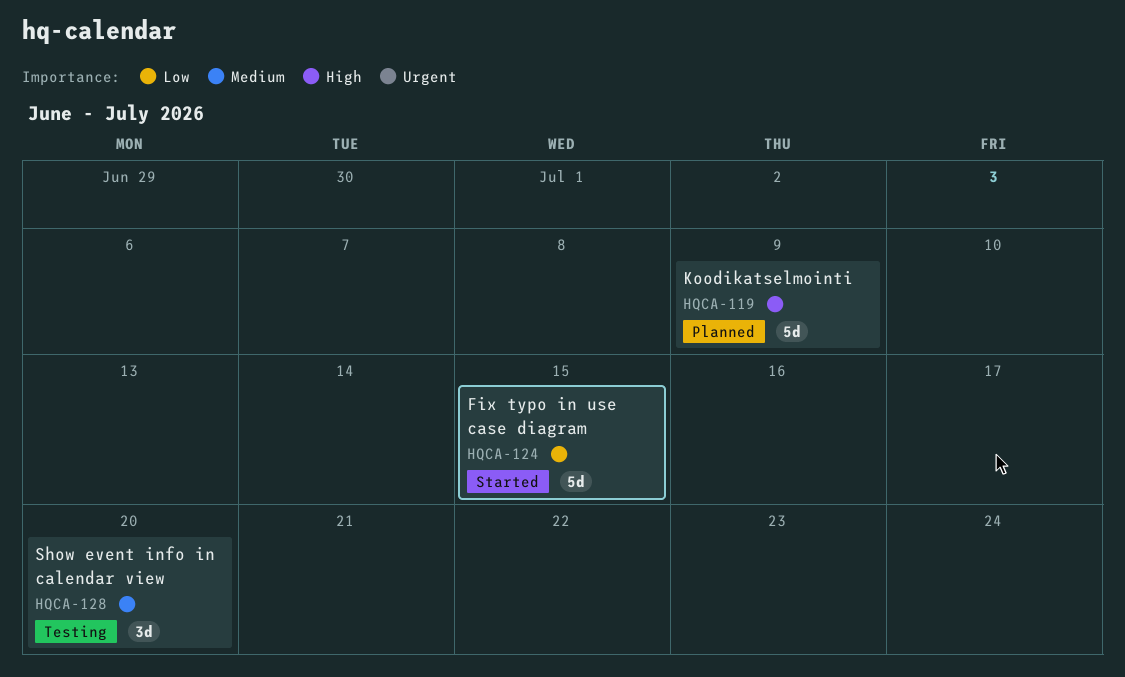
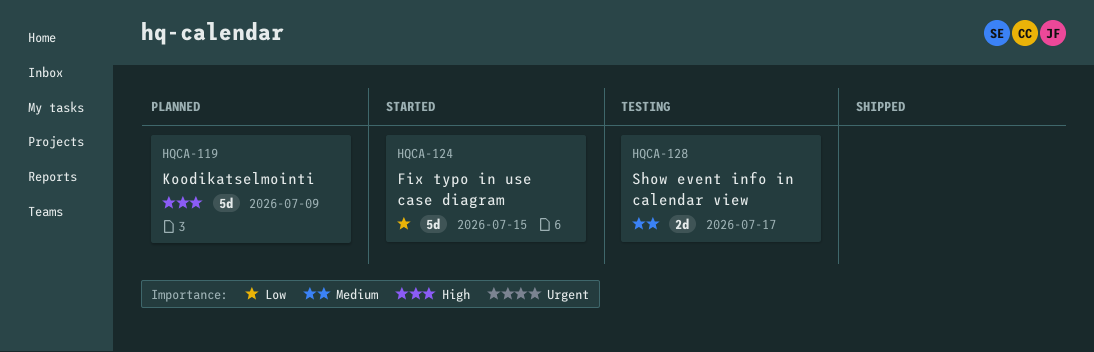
HQCA-128, estimate: 3d -> 2d
HQCA-128, due: Jul 20 -> Jul 17

